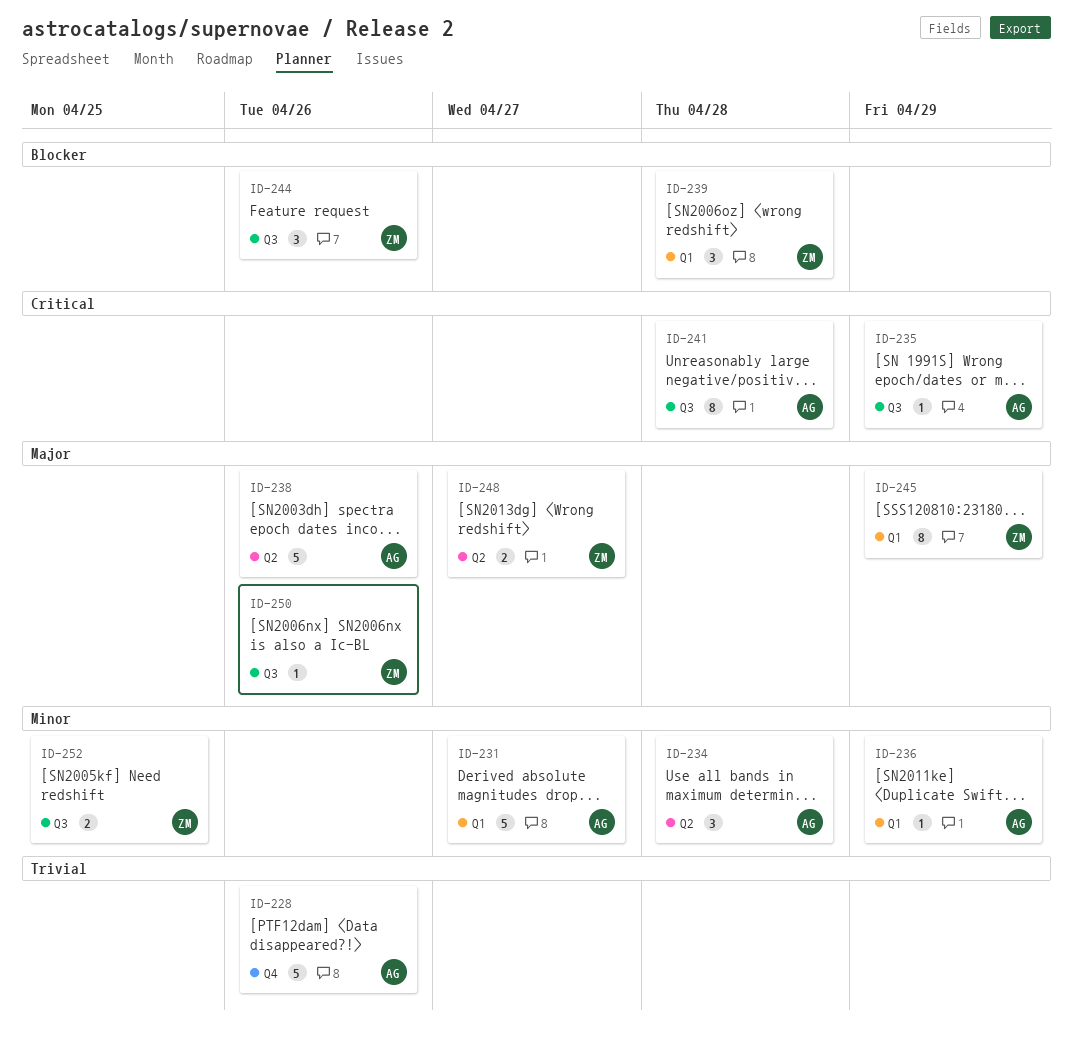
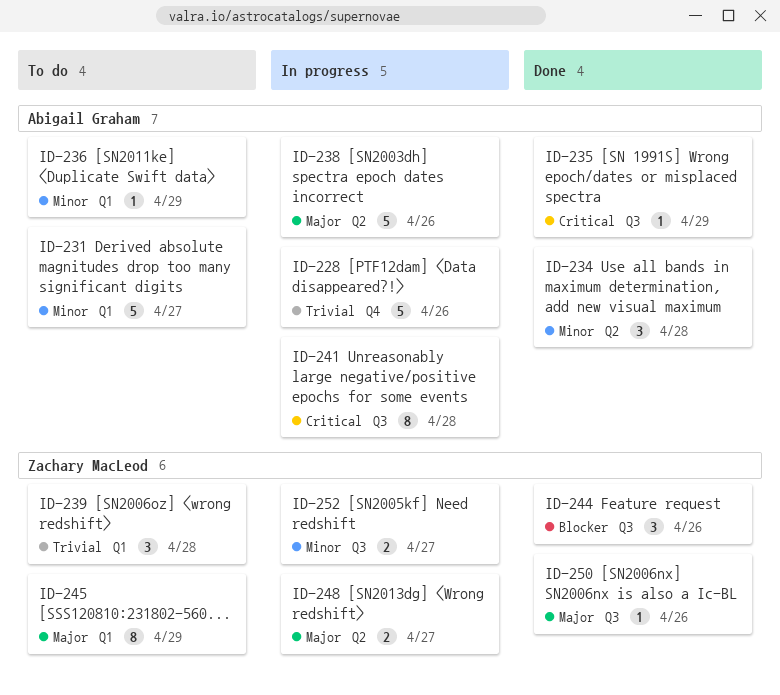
ID-239, priority: Blocker -> Trivial
ID-252, due: Apr 25 -> Apr 27

